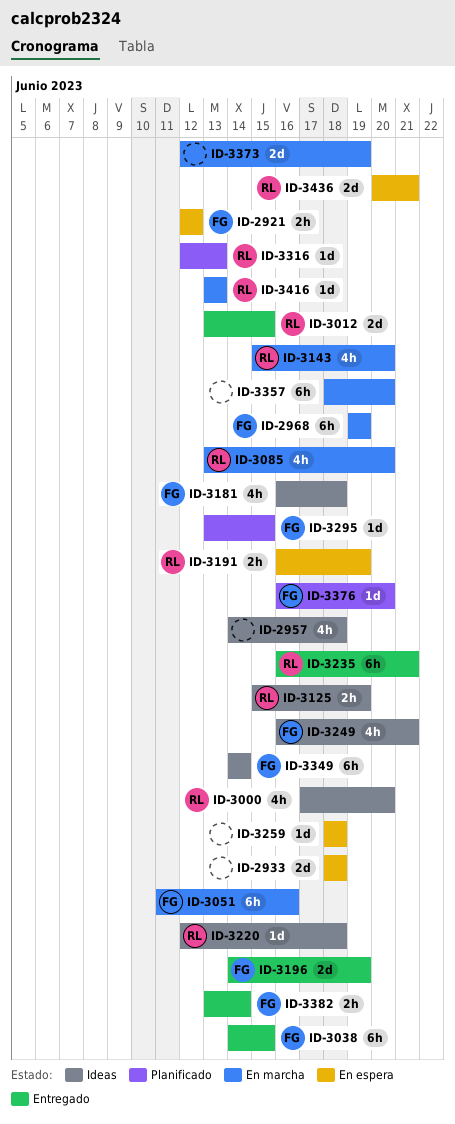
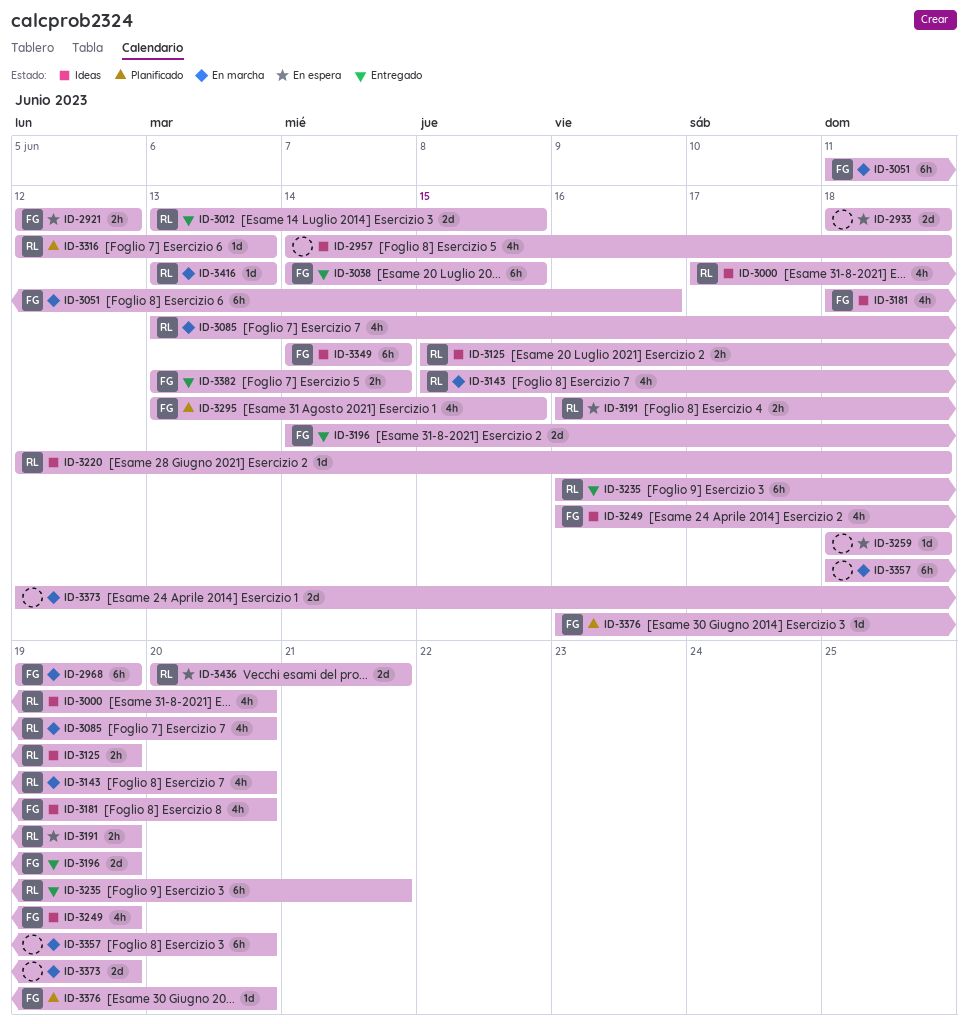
ID-3181, start: Jun 16 -> Jun 18
ID-3181, due: Jun 18 -> Jun 20
ID-3249, due: Jun 21 -> Jun 19
ID-3295, estimate: 1d -> 4h

